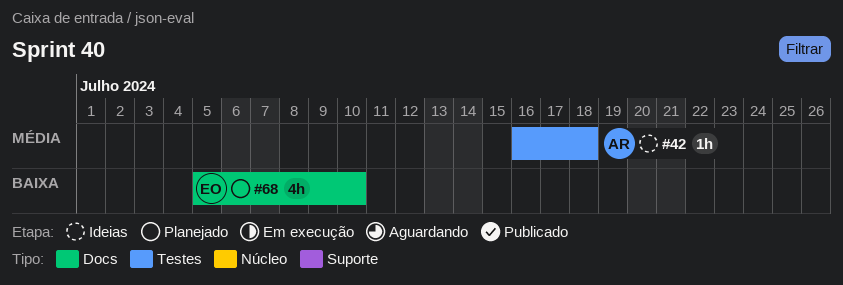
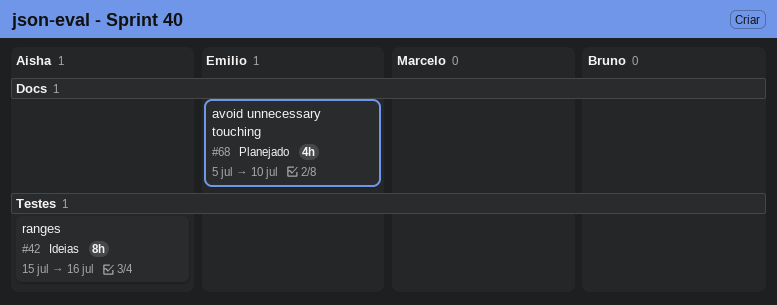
#42, estimate: 1h -> 8h
#42, start: Jul 16 -> Jul 15
#42, due: Jul 18 -> Jul 16

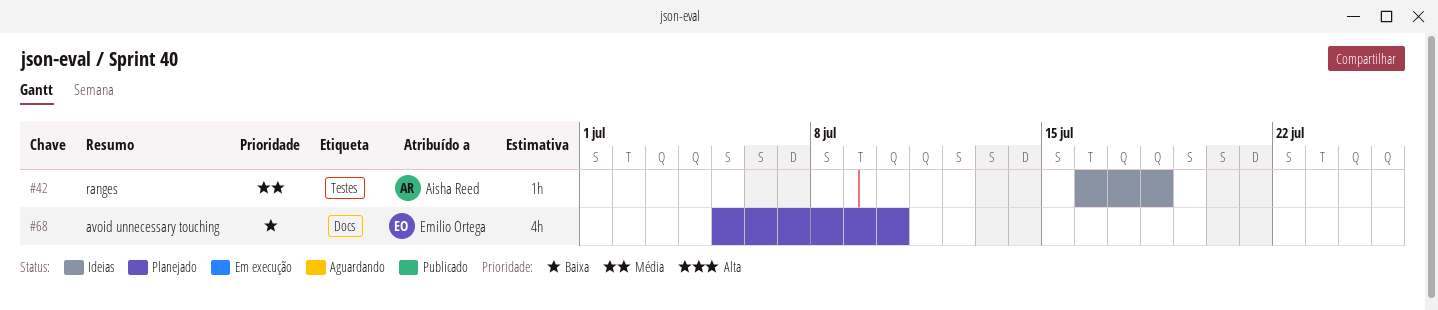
#42, estimate: 8h -> 1h
#42, start: Jul 15 -> Jul 16
#42, due: Jul 16 -> Jul 18

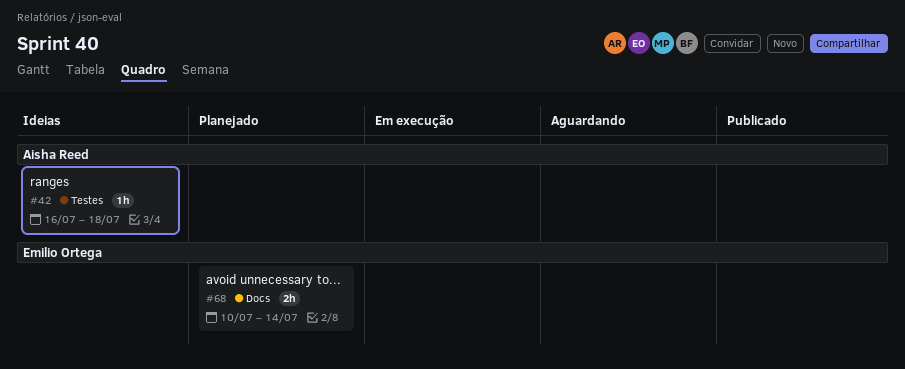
#68, estimate: 4h -> 2h
#68, start: Jul 5 -> Jul 10
#68, due: Jul 10 -> Jul 14

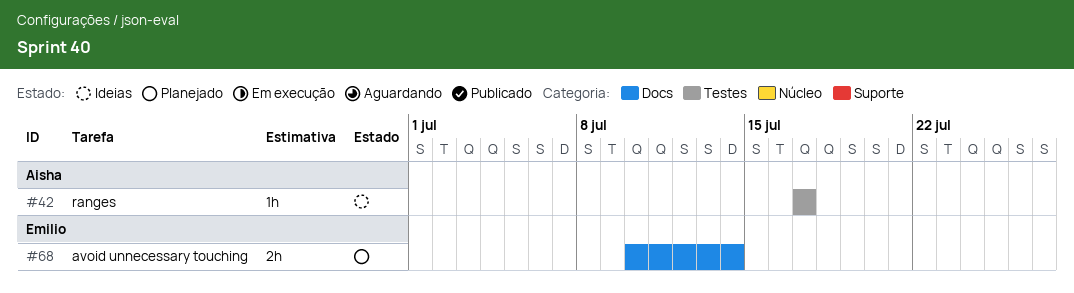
#42, start: Jul 16 -> Jul 17
#42, due: Jul 18 -> Jul 17

